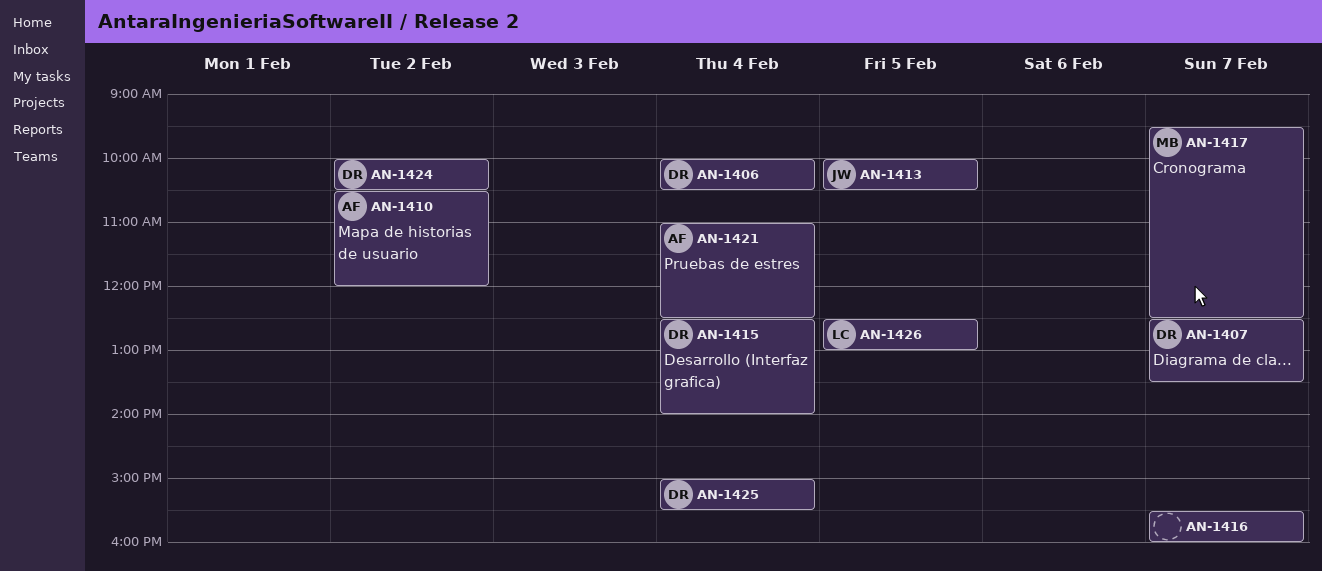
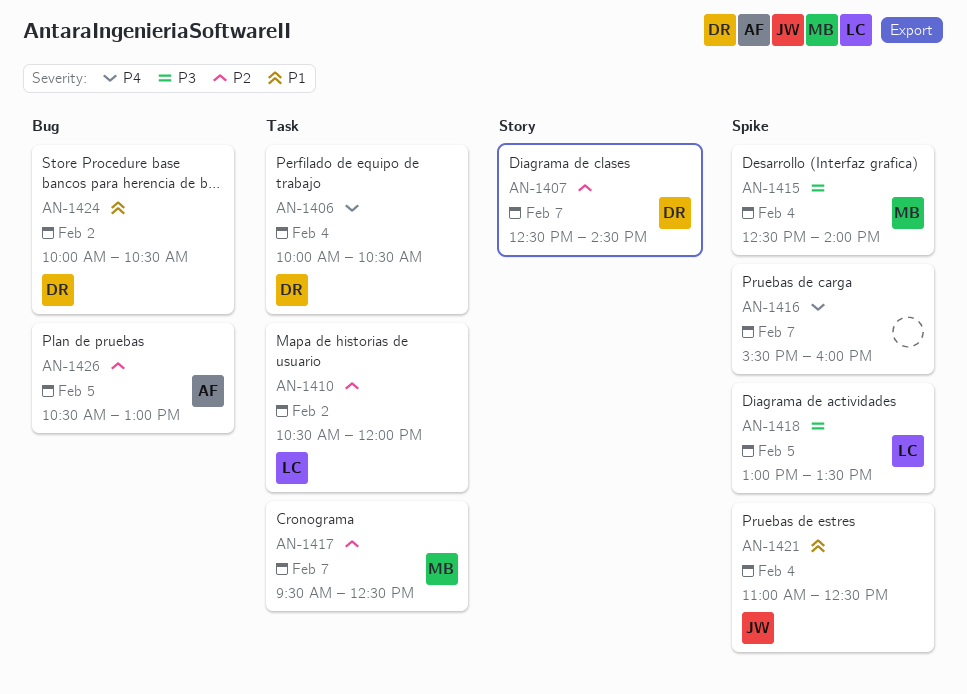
AN-1407, ends: 13:30 -> 14:30
AN-1410, owner: AF -> LC
AN-1413: present -> none
AN-1415, owner: DR -> MB
AN-1418: none -> present
AN-1421, owner: AF -> JW
AN-1425: present -> none
AN-1426, owner: LC -> AF
AN-1426, begins: 12:30 -> 10:30

